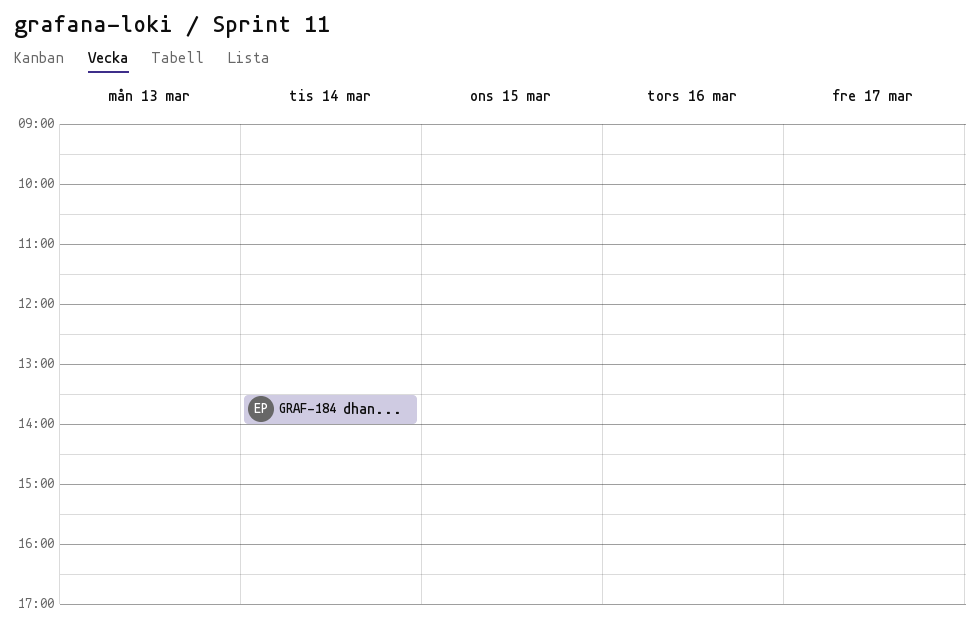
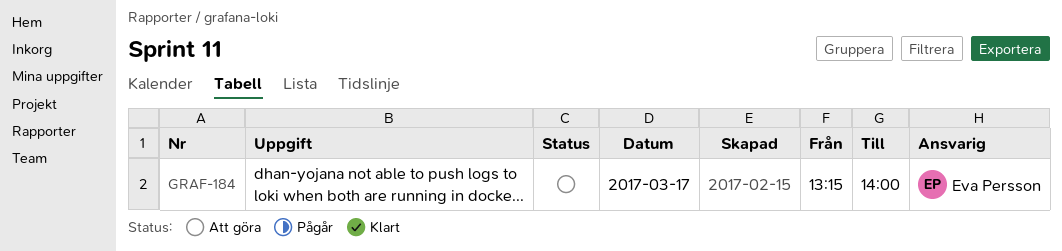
GRAF-184, day: Mar 14 -> Mar 17
GRAF-184, begins: 13:30 -> 13:15

